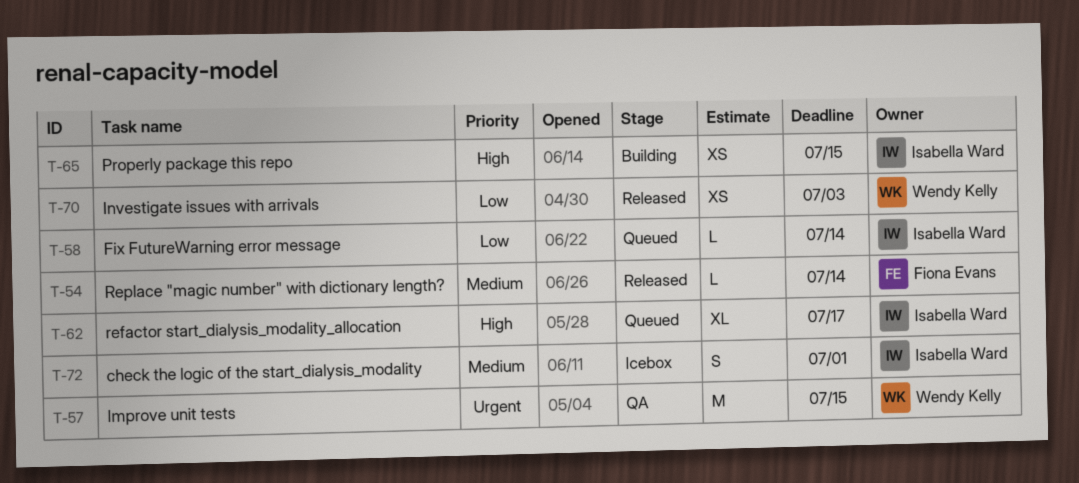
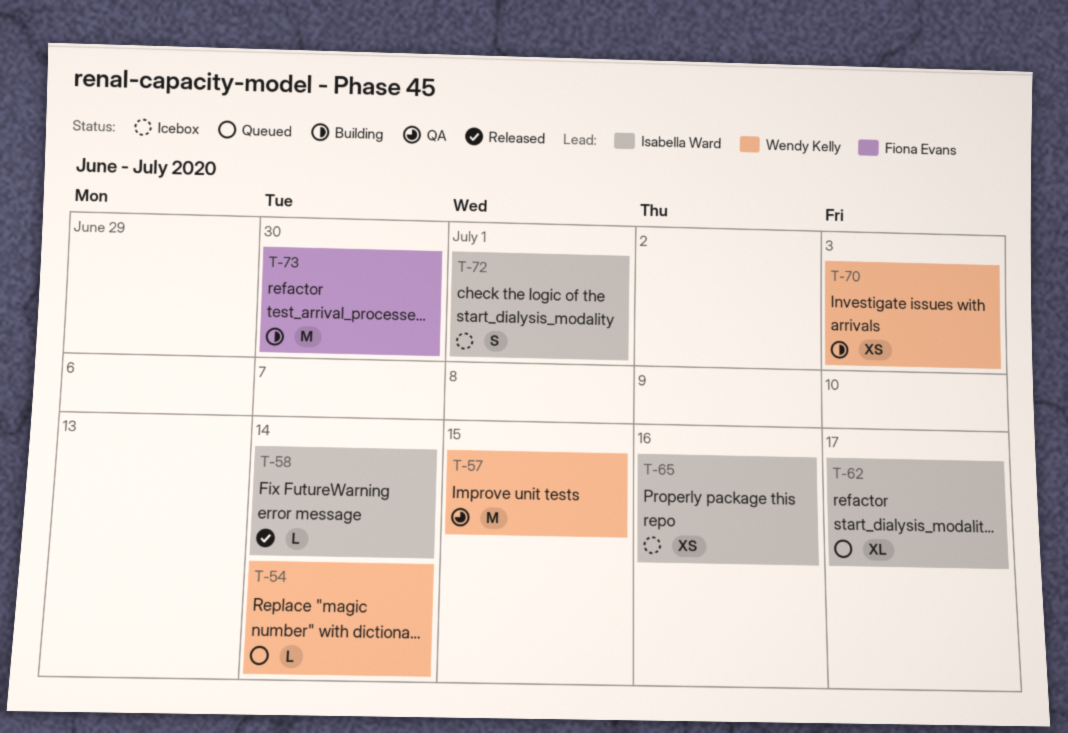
T-54, status: Released -> Queued
T-54, owner: Fiona Evans -> Wendy Kelly
T-58, status: Queued -> Released
T-65, status: Building -> Icebox
T-65, due: Jul 15 -> Jul 16
T-70, status: Released -> Building
T-73: none -> present

